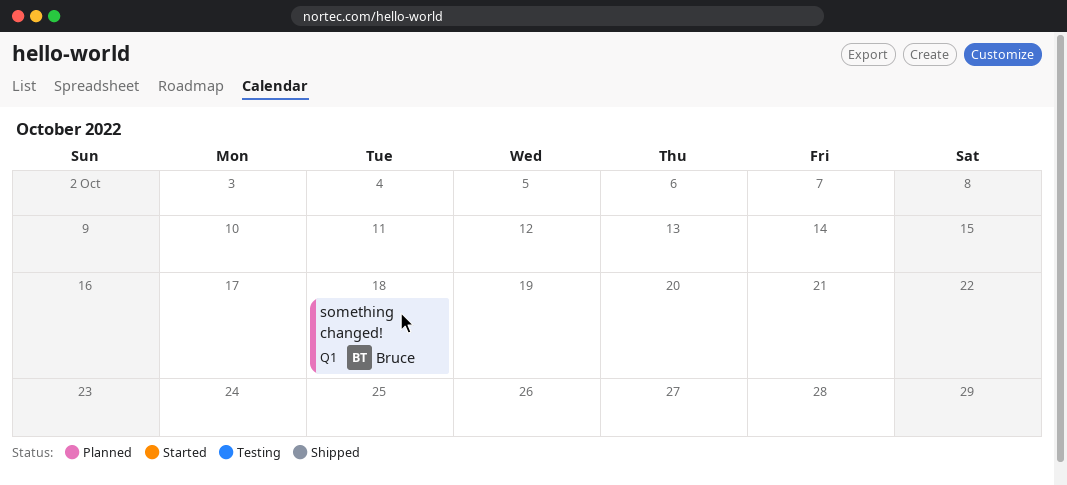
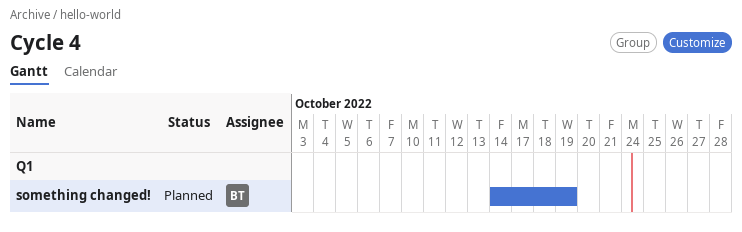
something changed!, due: Oct 18 -> Oct 19

